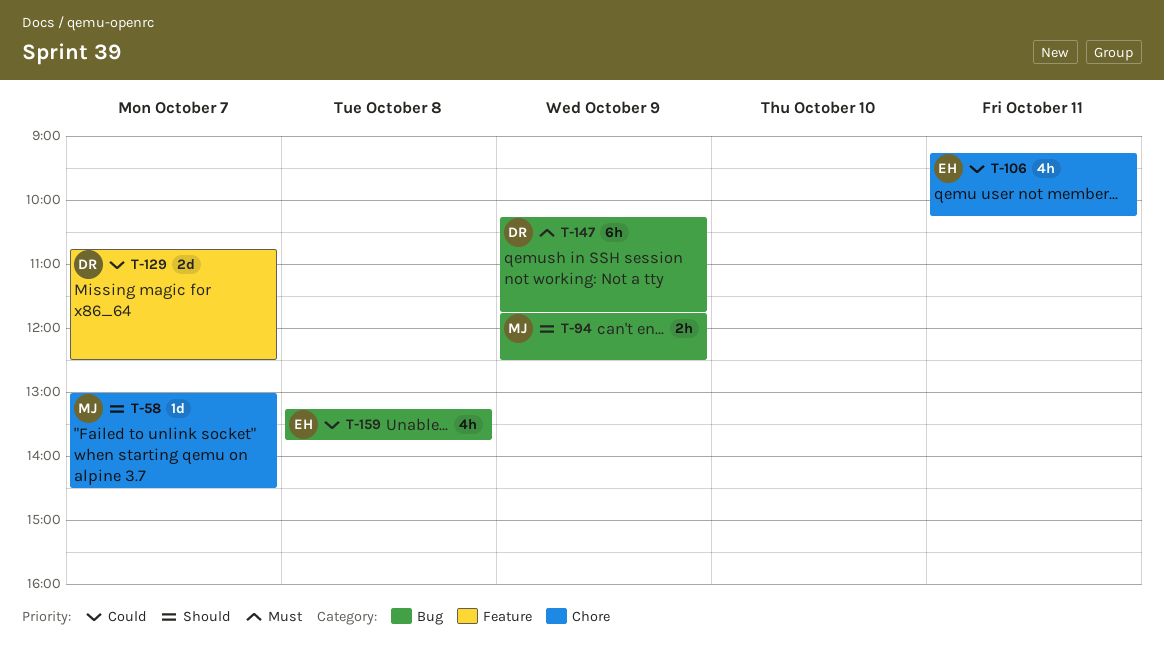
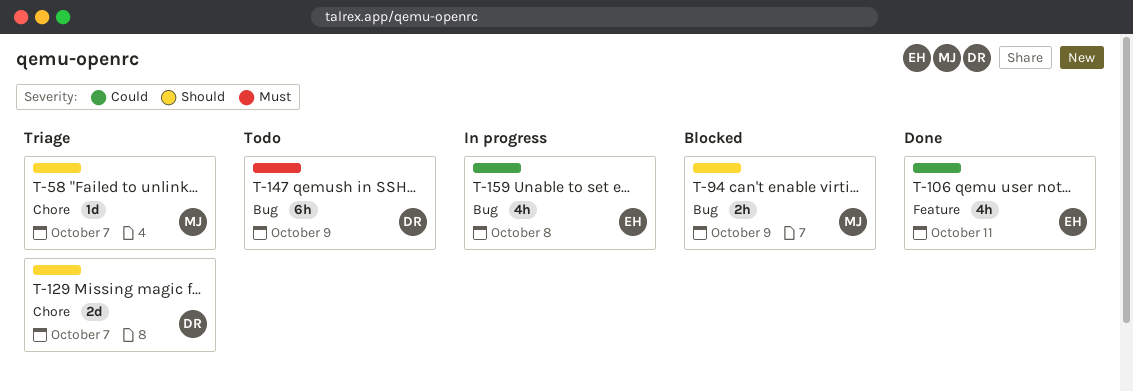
T-106, label: Chore -> Feature
T-129, priority: Could -> Should
T-129, label: Feature -> Chore

